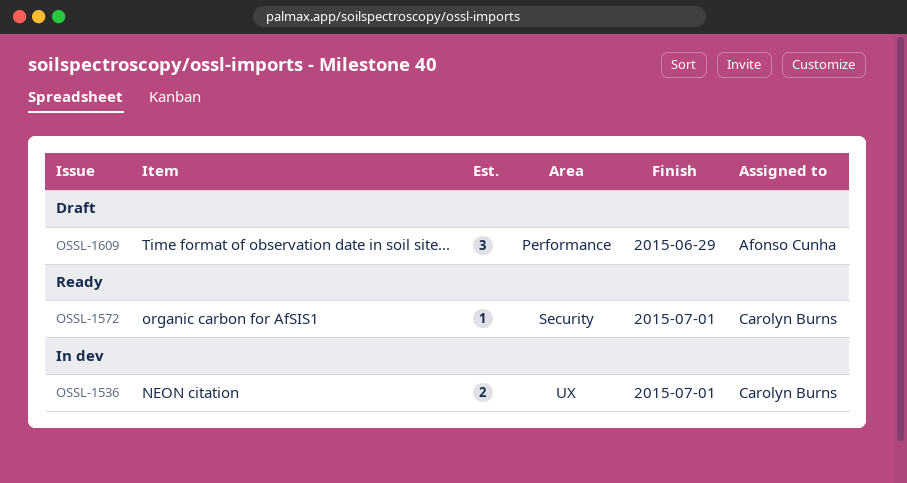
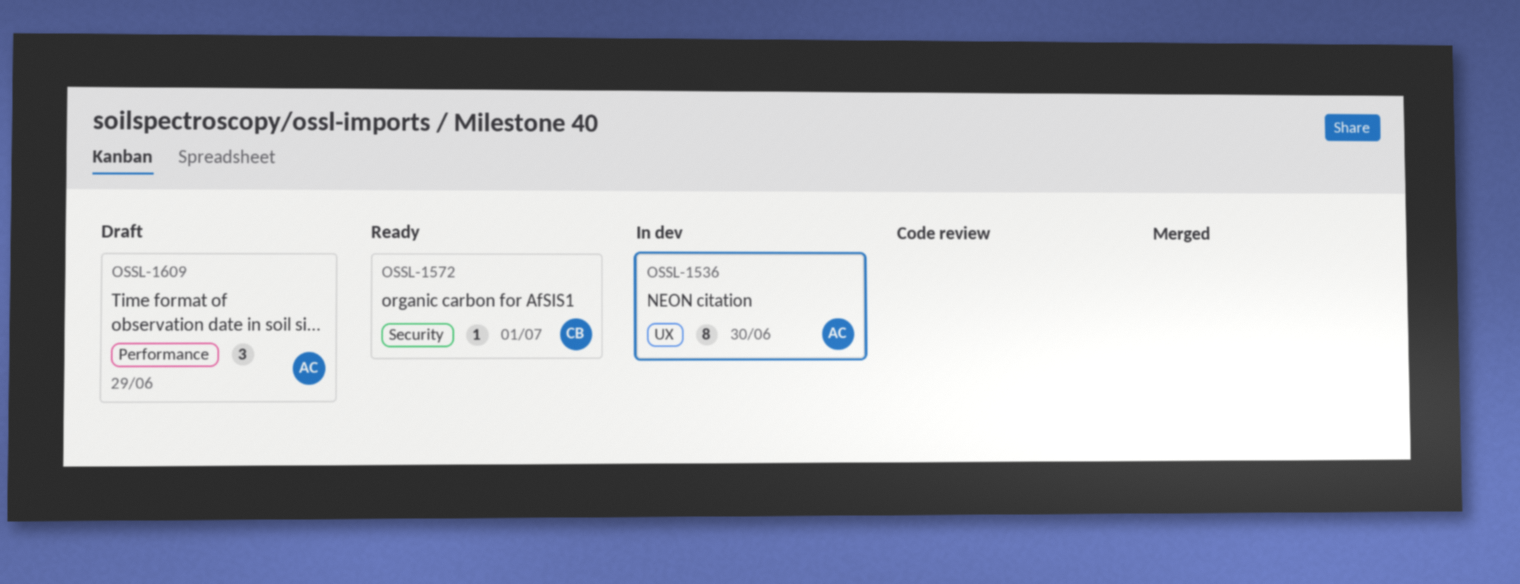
OSSL-1536, owner: Carolyn Burns -> Afonso Cunha
OSSL-1536, estimate: 2 -> 8
OSSL-1536, due: Jul 1 -> Jun 30

